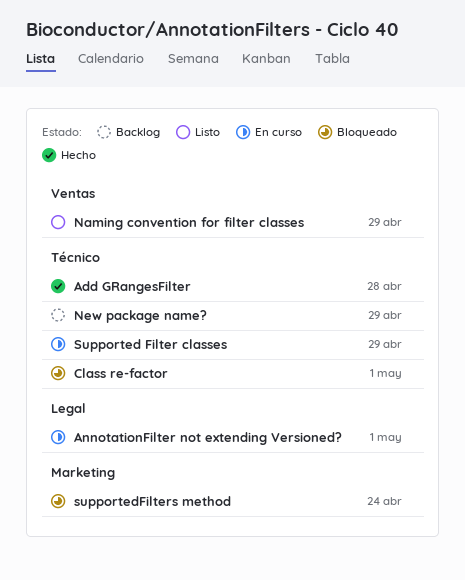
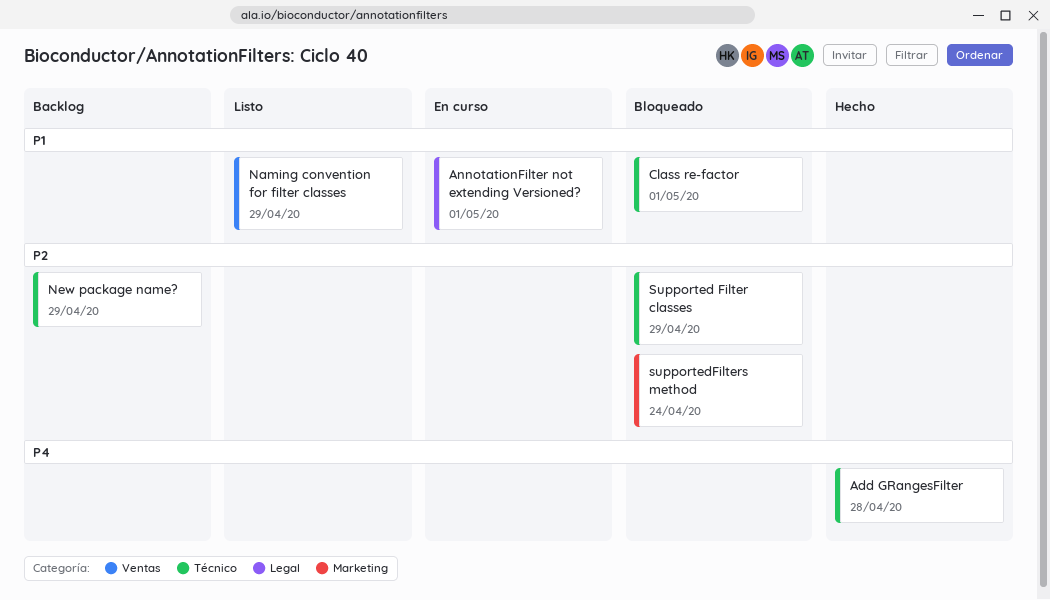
Supported Filter classes, status: En curso -> Bloqueado

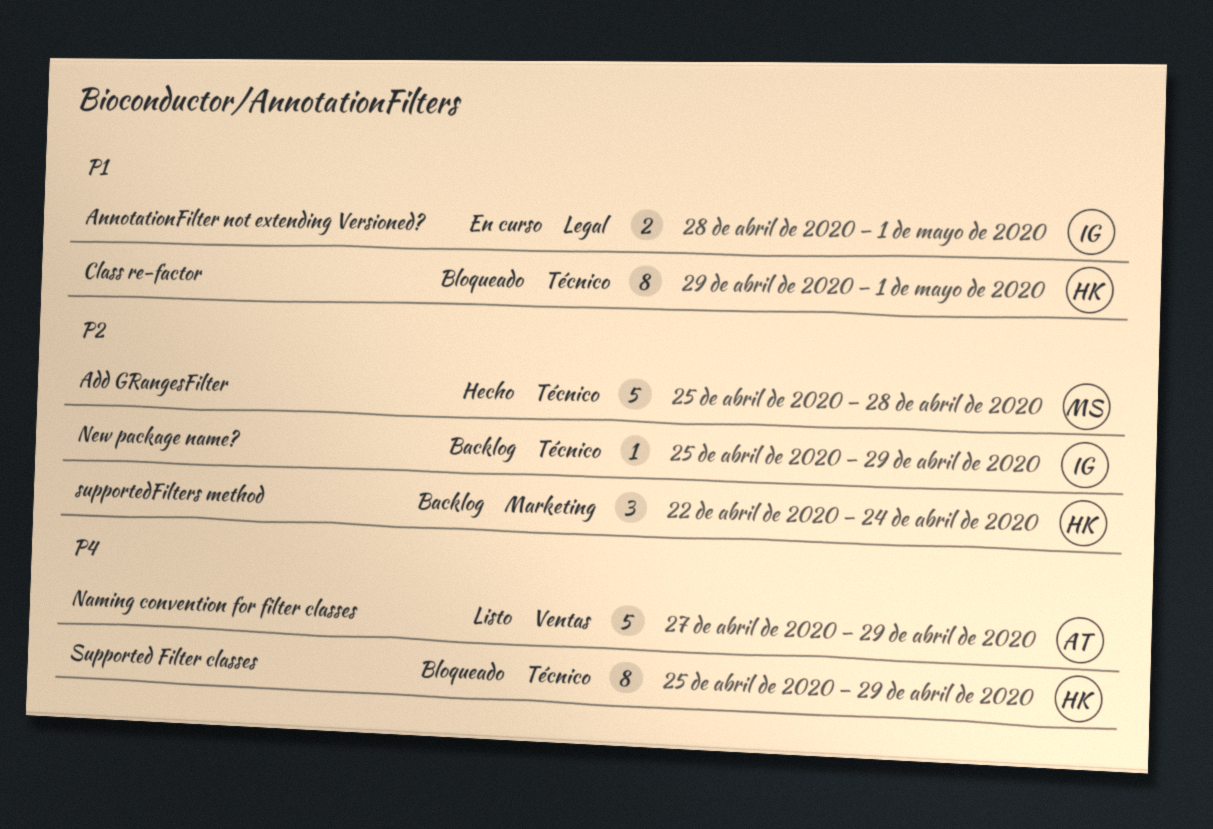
Add GRangesFilter, priority: P4 -> P2
Naming convention for filter classes, priority: P1 -> P4
Supported Filter classes, priority: P2 -> P4
supportedFilters method, status: Bloqueado -> Backlog

